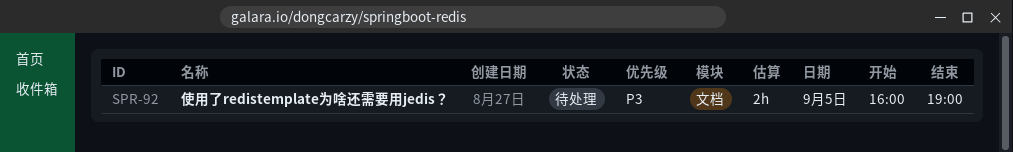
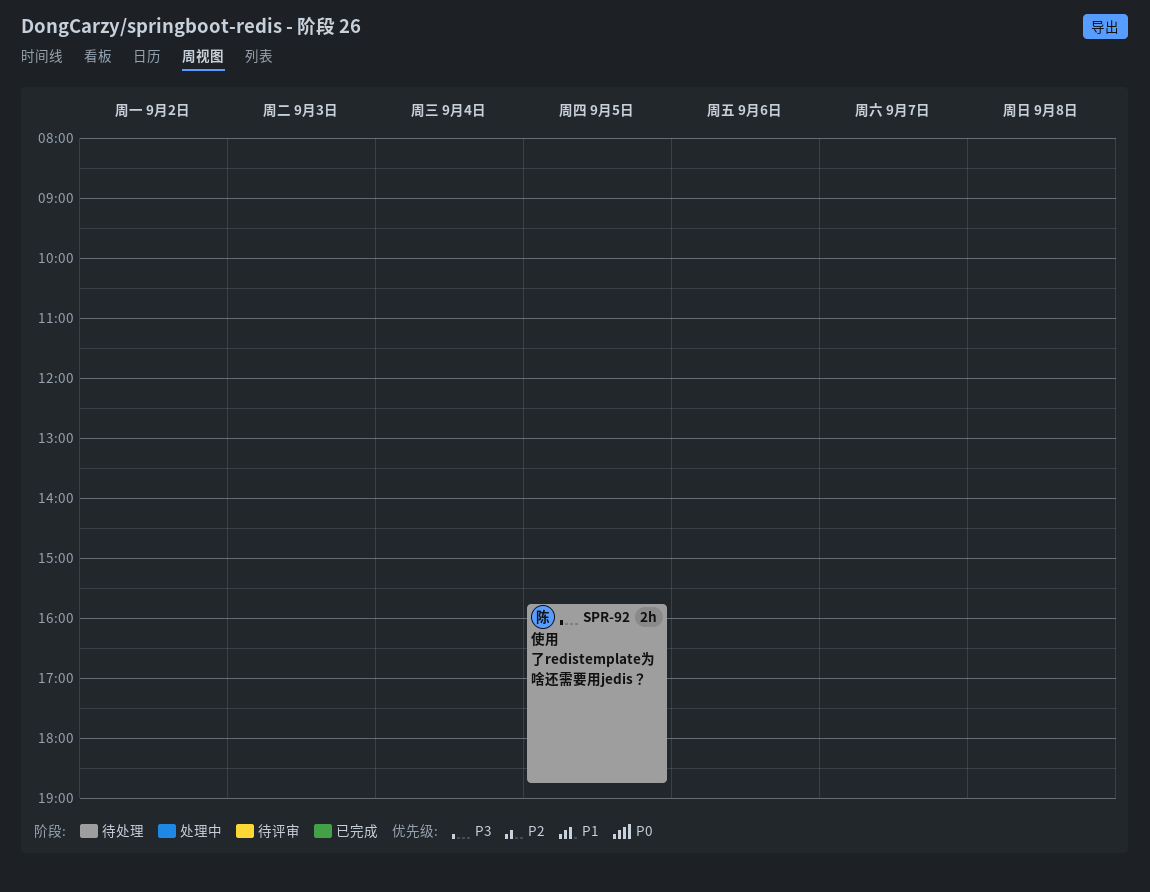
SPR-92, begins: 16:00 -> 15:45
SPR-92, ends: 19:00 -> 18:45

